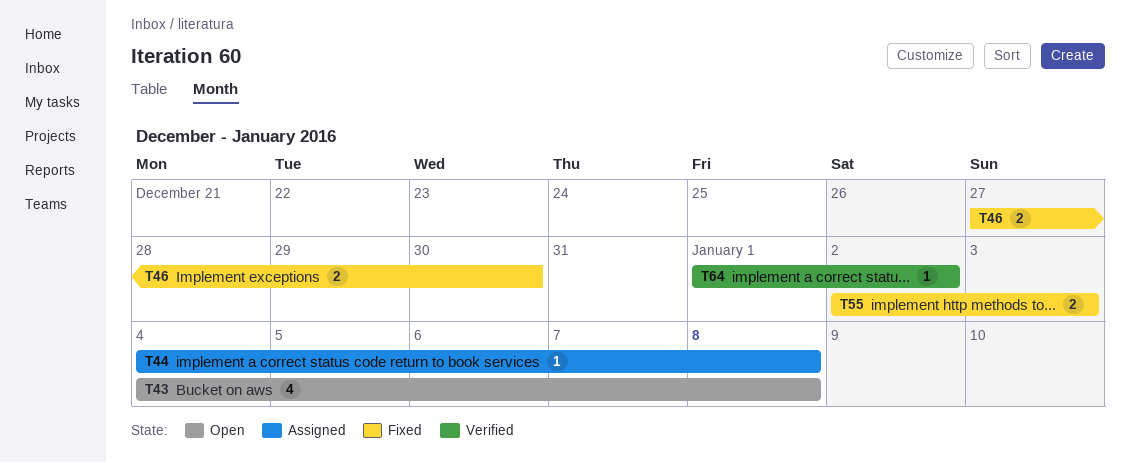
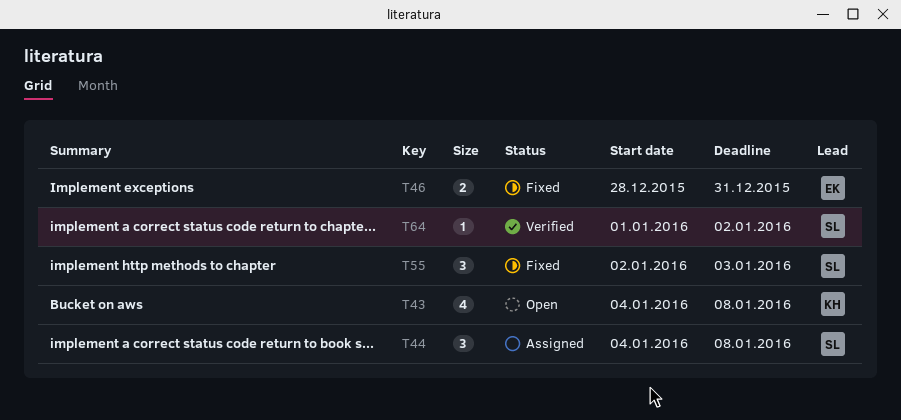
T44, estimate: 1 -> 3
T46, start: Dec 27 -> Dec 28
T46, due: Dec 30 -> Dec 31
T55, estimate: 2 -> 3

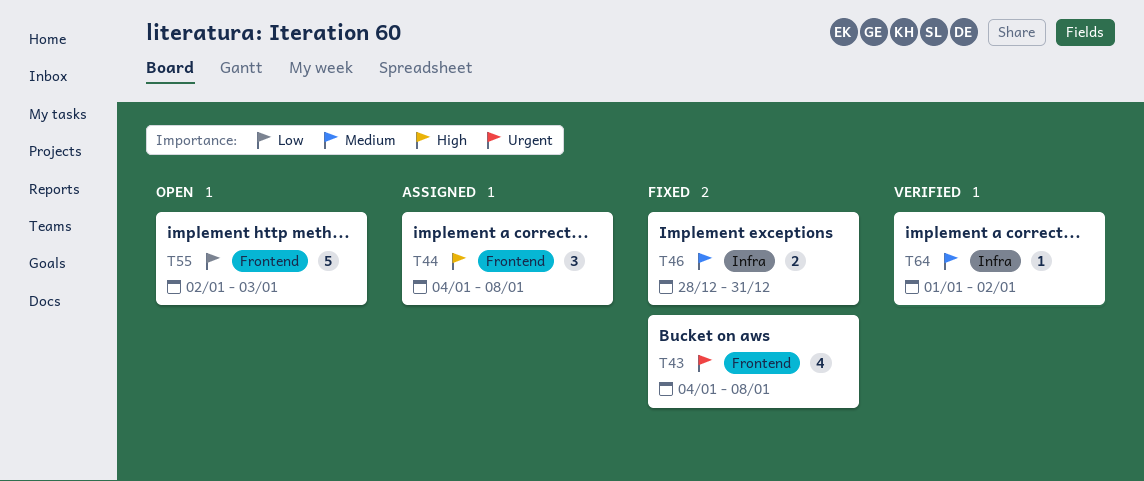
T43, status: Open -> Fixed
T55, status: Fixed -> Open
T55, estimate: 3 -> 5

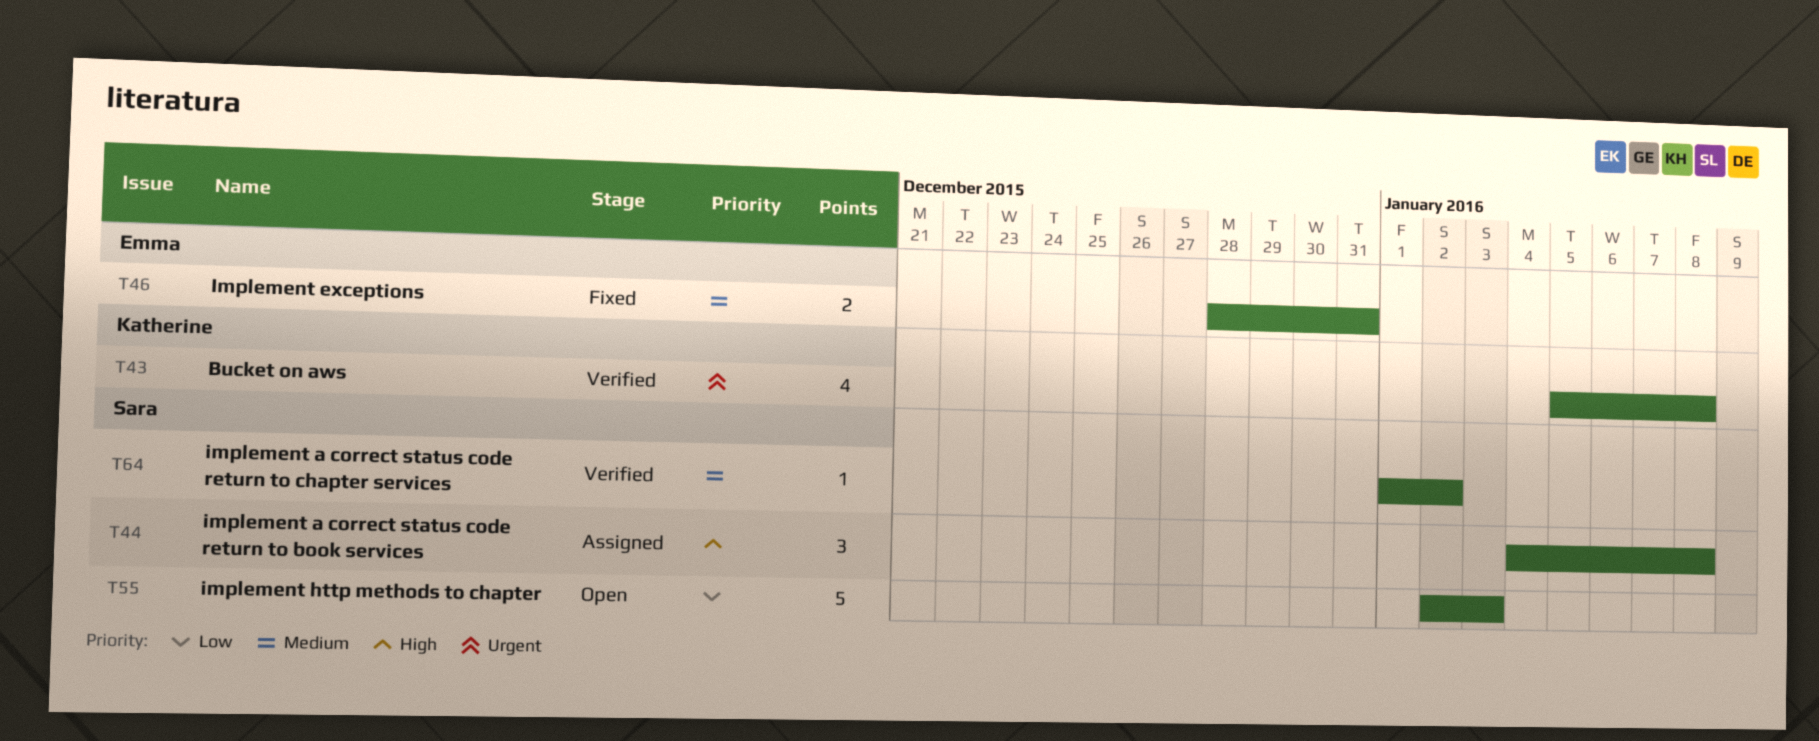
T43, status: Fixed -> Verified
T43, start: Jan 4 -> Jan 5

